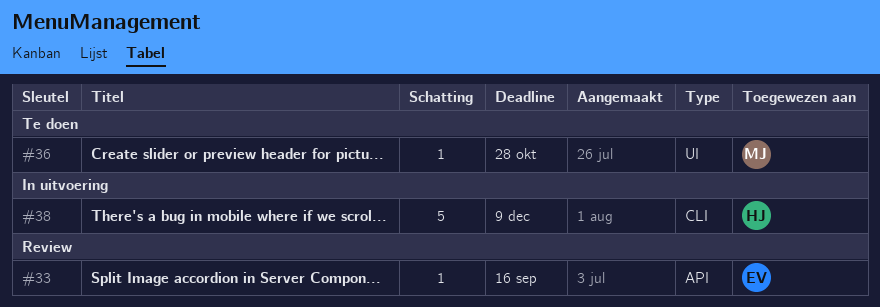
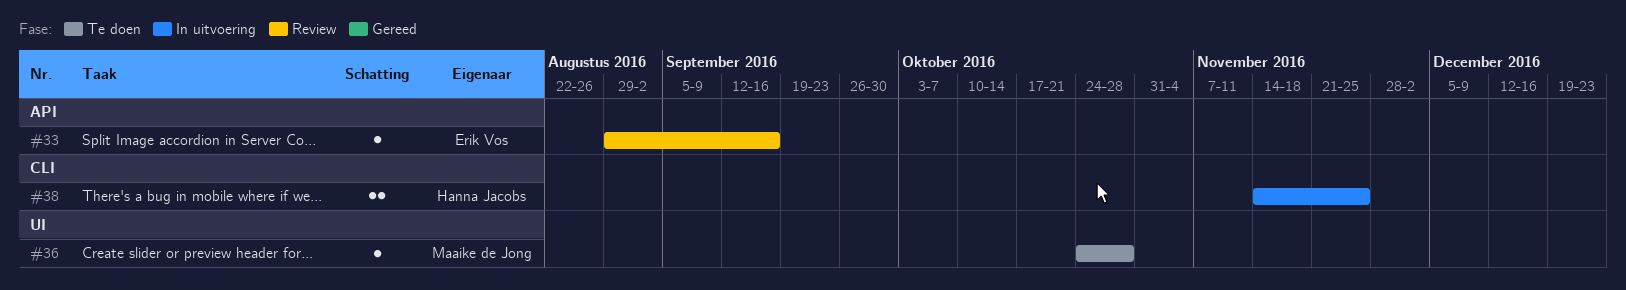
#38, estimate: 5 -> 2
#38, due: Dec 9 -> Nov 25

